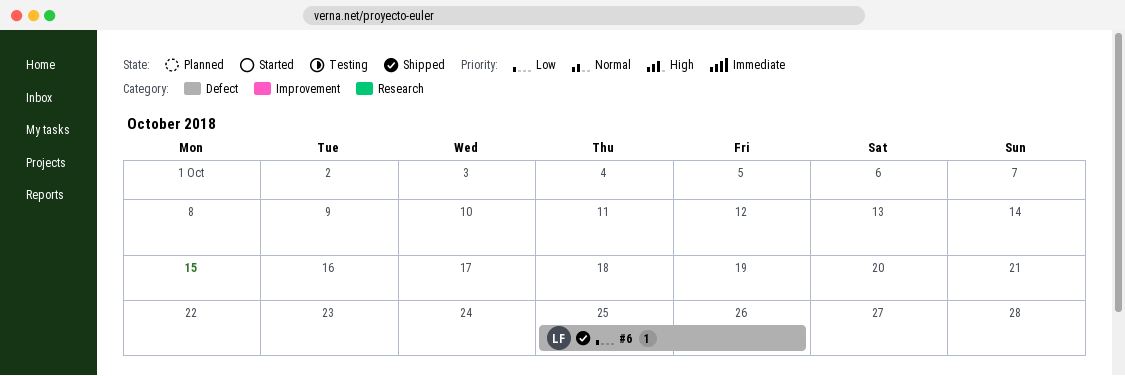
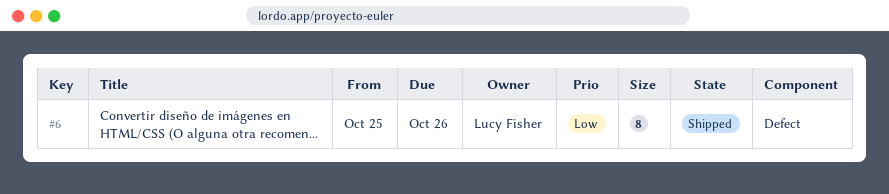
#6, estimate: 1 -> 8

